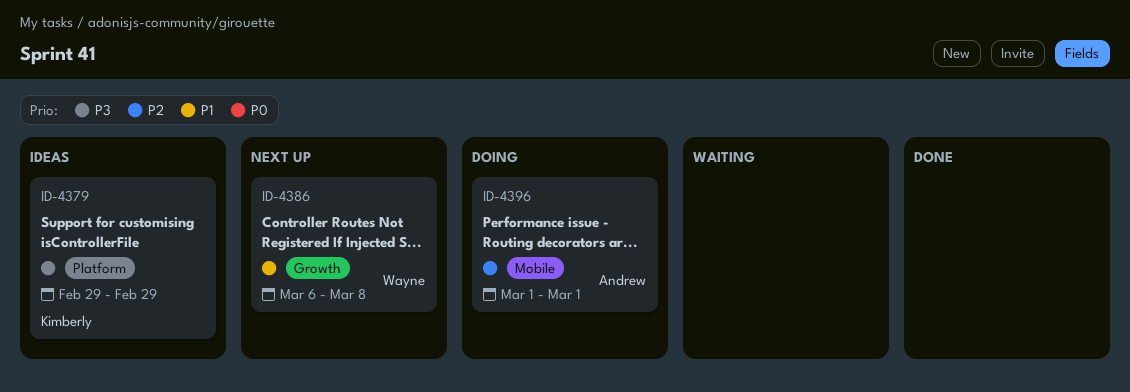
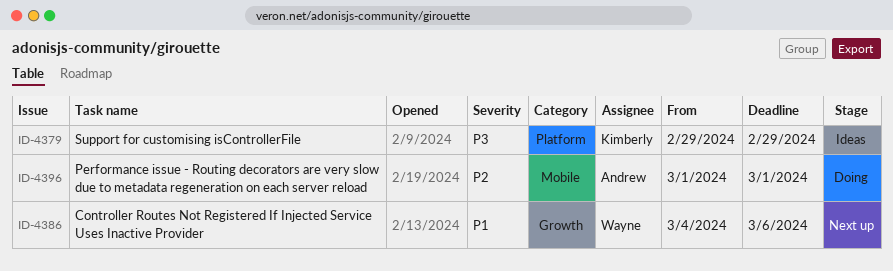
ID-4386, start: Mar 6 -> Mar 4
ID-4386, due: Mar 8 -> Mar 6

